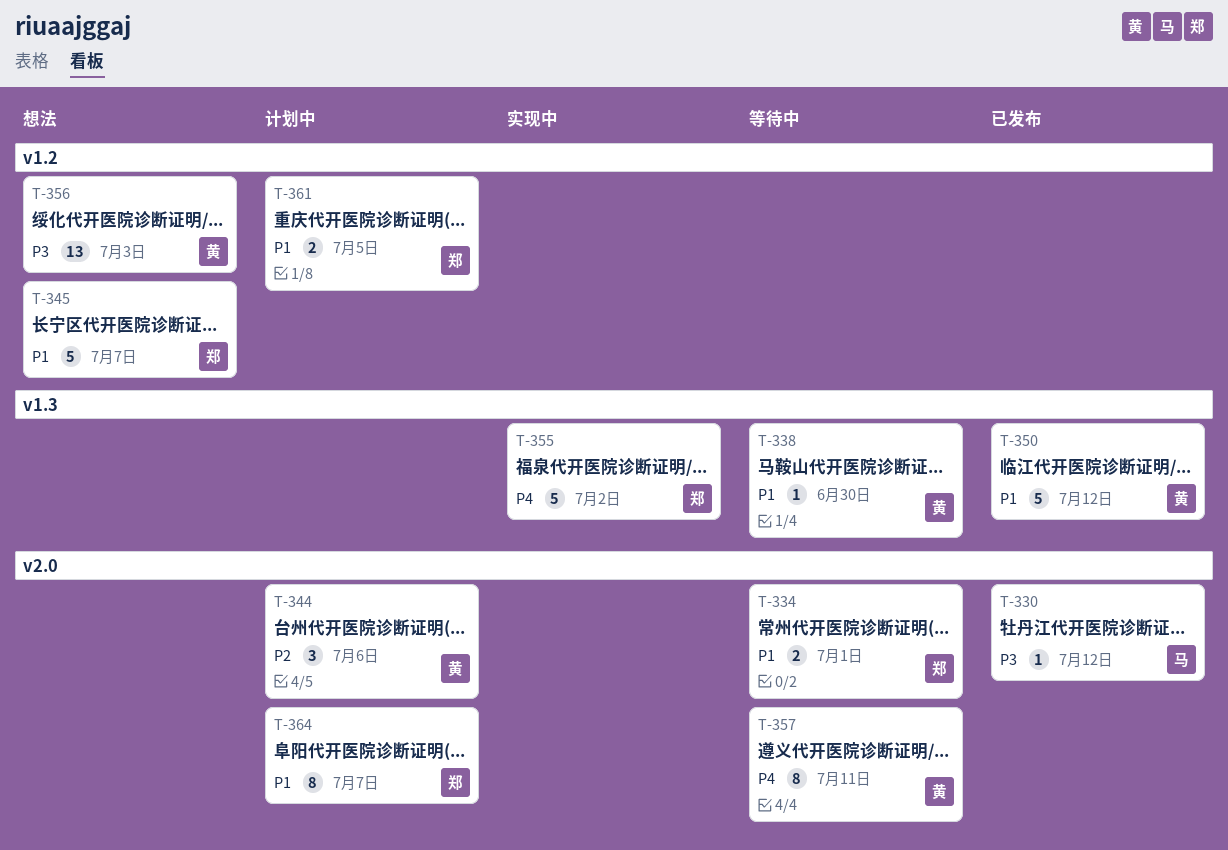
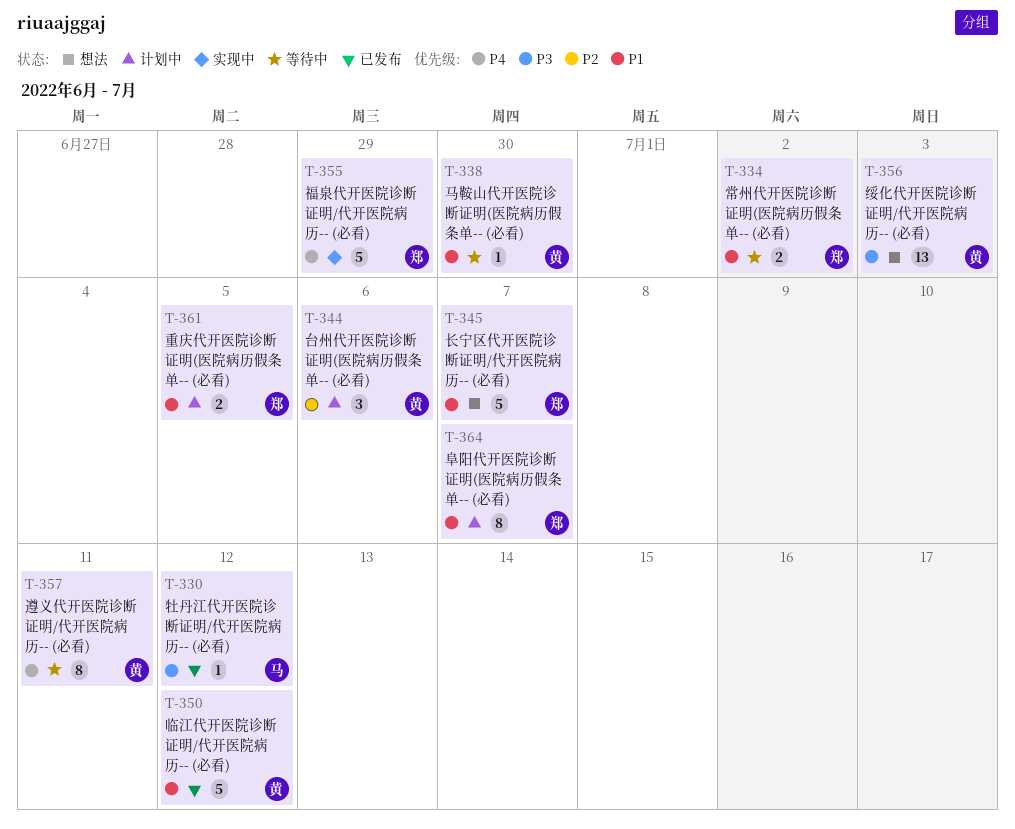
T-334, due: Jul 1 -> Jul 2
T-355, due: Jul 2 -> Jun 29

